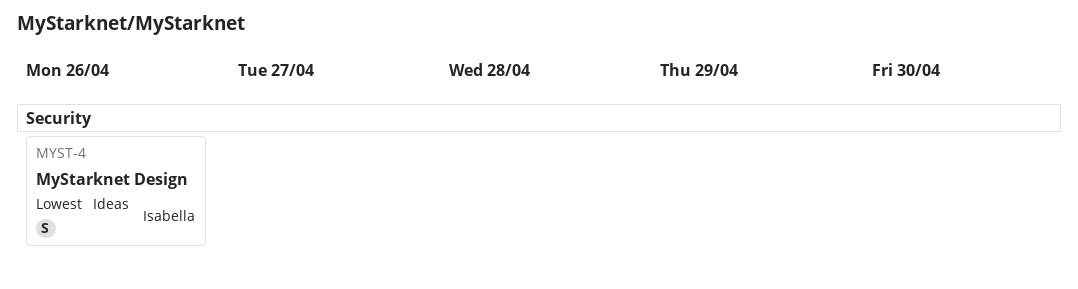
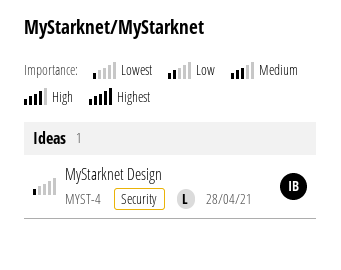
MYST-4, estimate: S -> L
MYST-4, due: Apr 26 -> Apr 28

